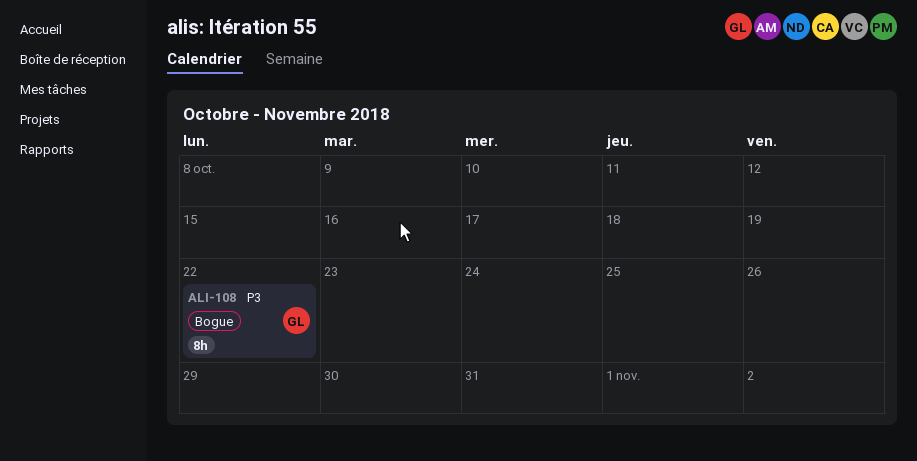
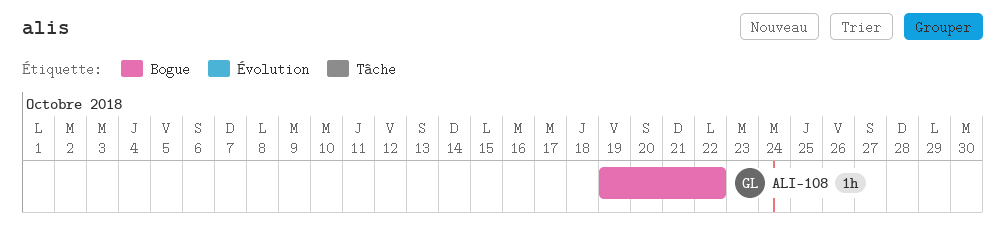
ALI-108, estimate: 8h -> 1h

